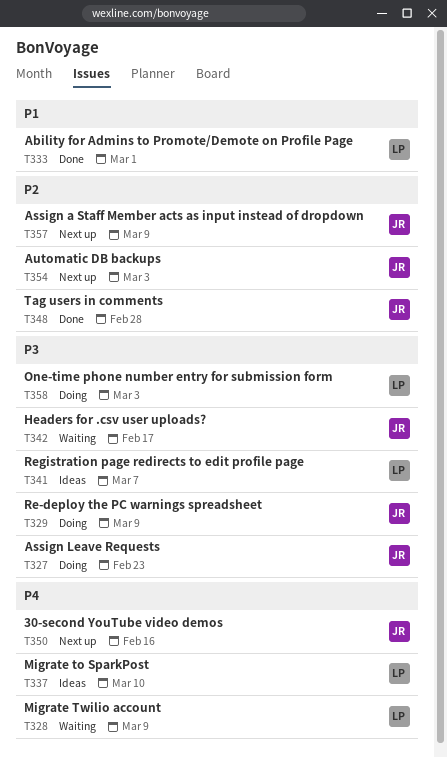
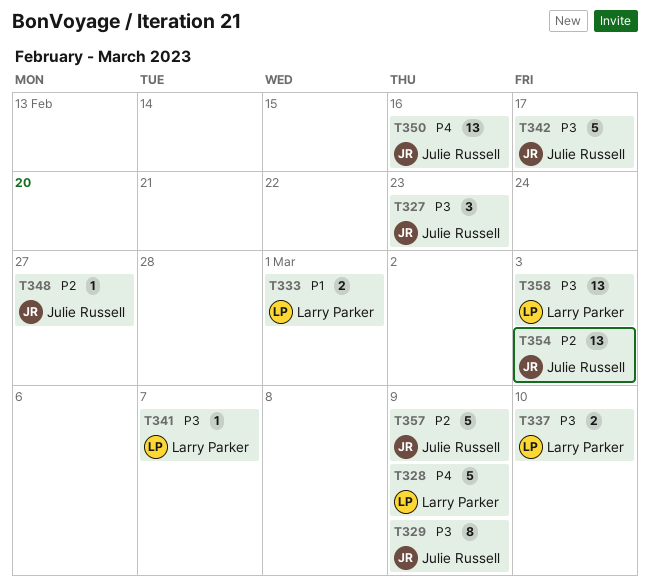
T337, priority: P4 -> P3
T348, due: Feb 28 -> Feb 27

